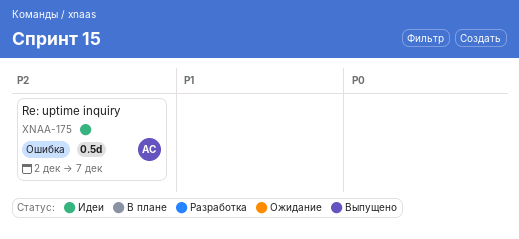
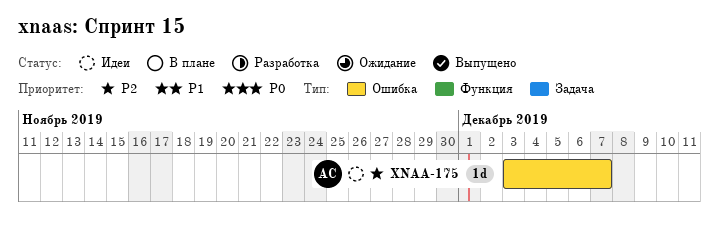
XNAA-175, estimate: 0.5d -> 1d
XNAA-175, start: Dec 2 -> Dec 3

